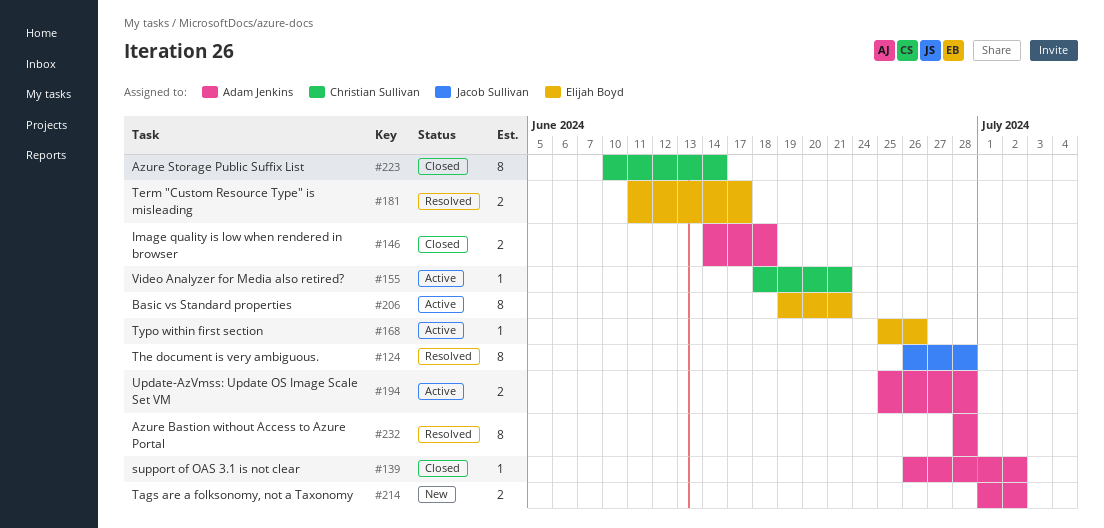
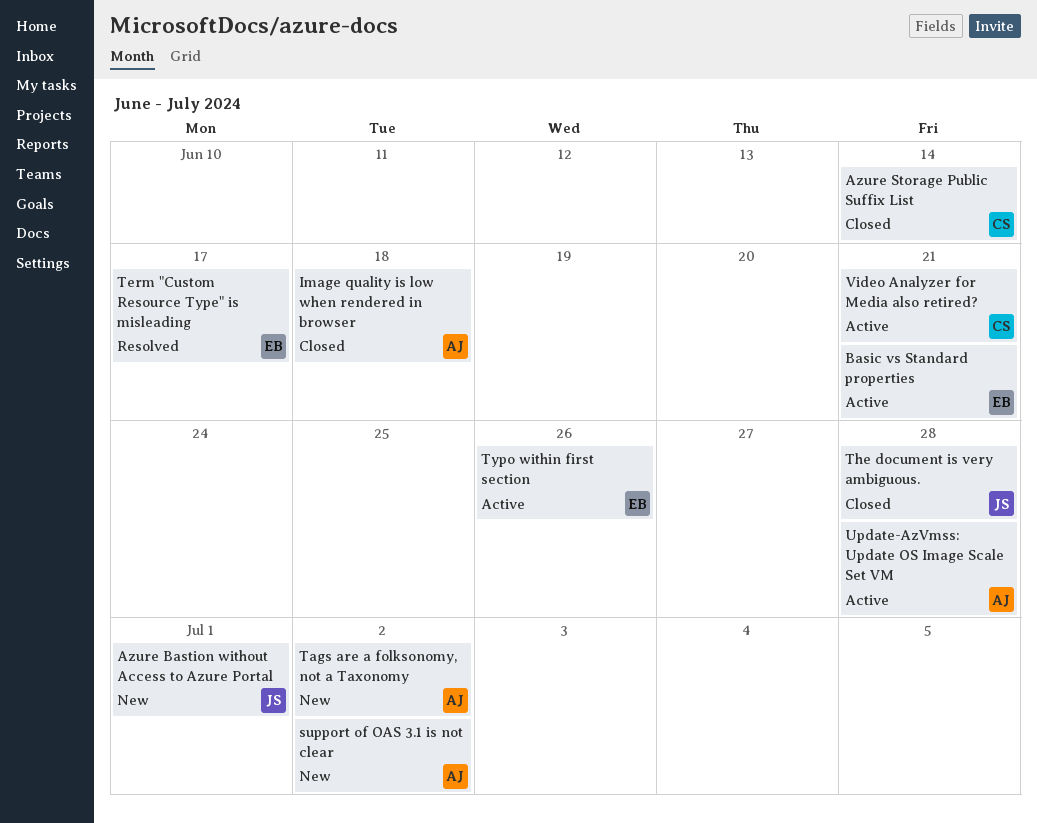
Azure Bastion without Access to Azure Portal, status: Resolved -> New
Azure Bastion without Access to Azure Portal, owner: Adam Jenkins -> Jacob Sullivan
Azure Bastion without Access to Azure Portal, due: Jun 28 -> Jul 1
support of OAS 3.1 is not clear, status: Closed -> New
The document is very ambiguous., status: Resolved -> Closed

